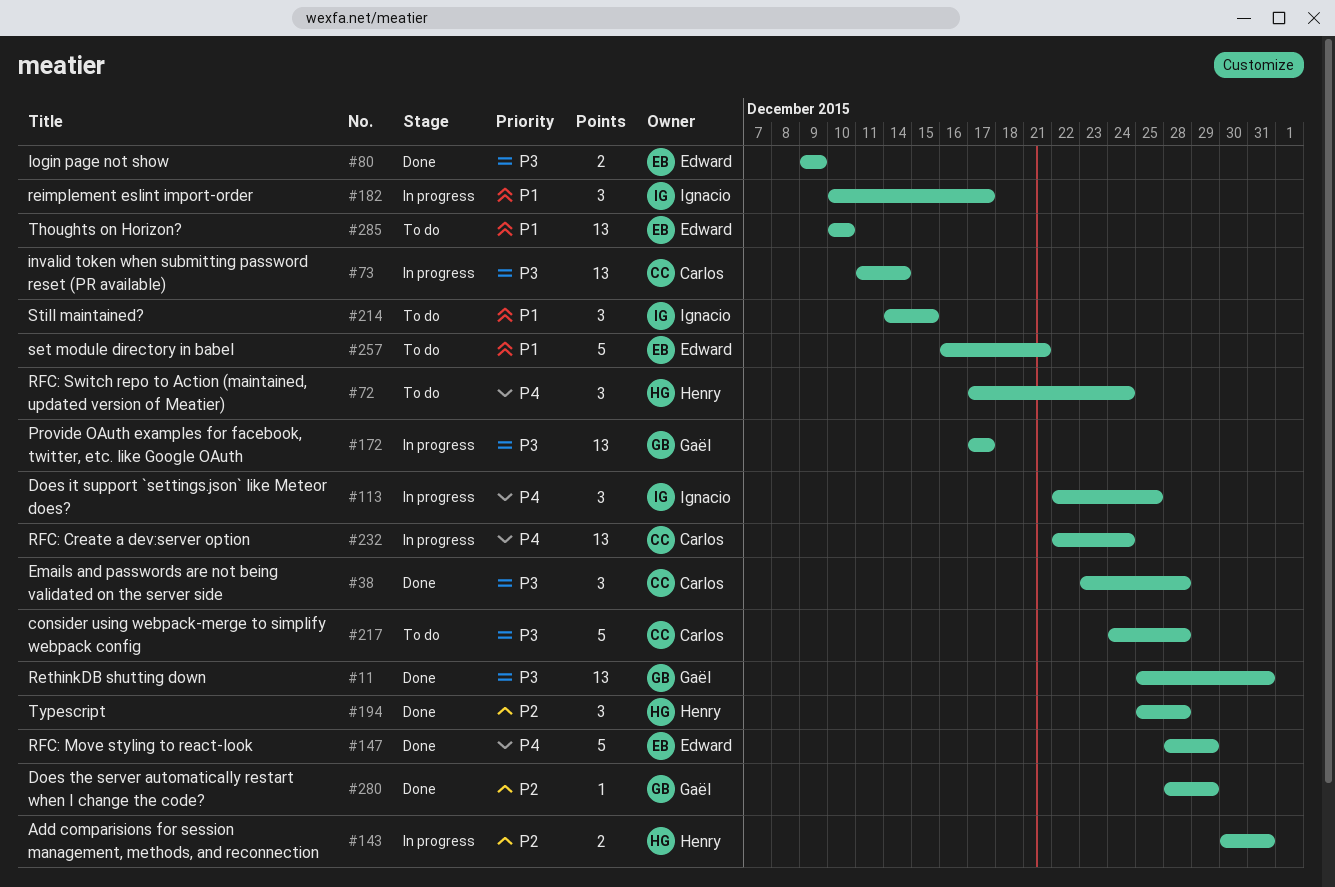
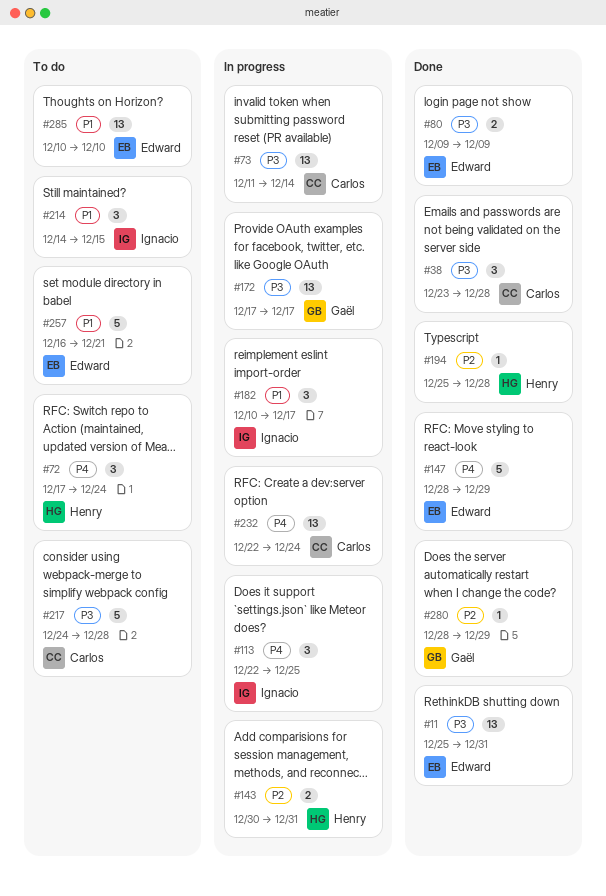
#11, owner: Gaël -> Edward
#194, estimate: 3 -> 1

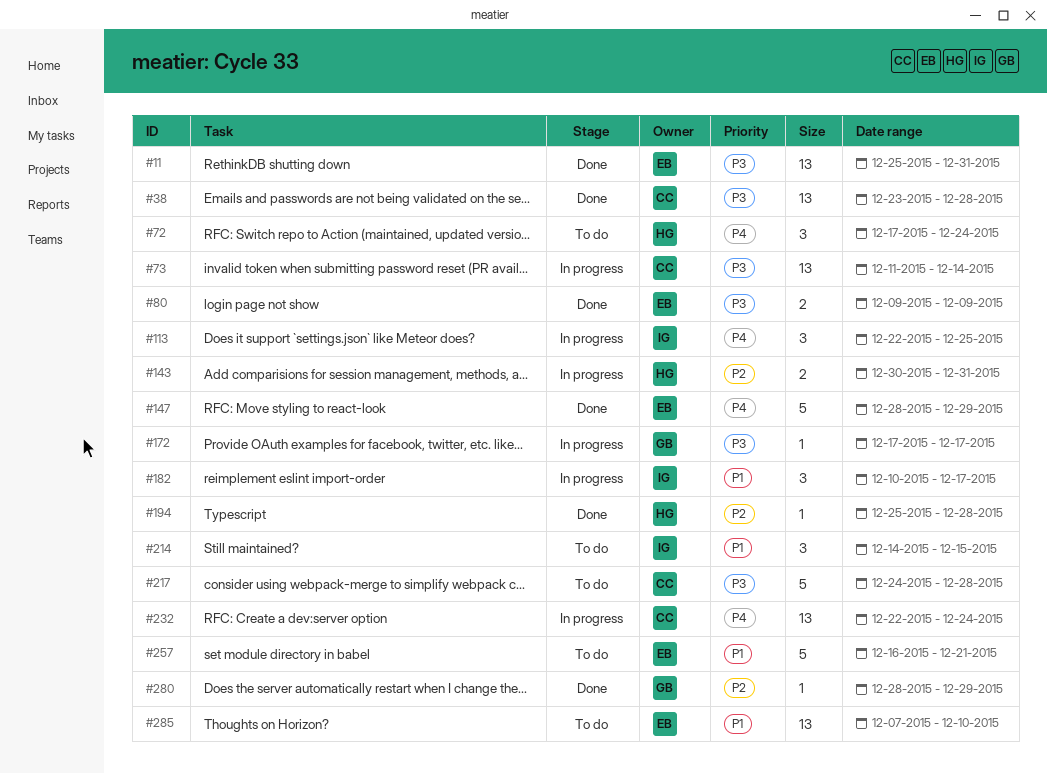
#38, estimate: 3 -> 13
#172, estimate: 13 -> 1
#285, start: Dec 10 -> Dec 7

